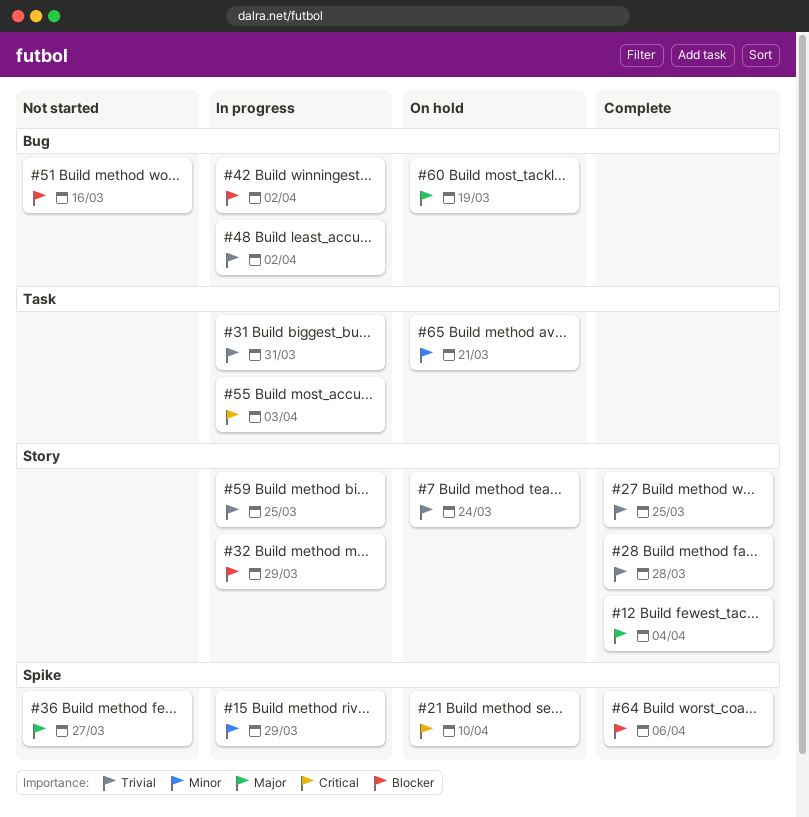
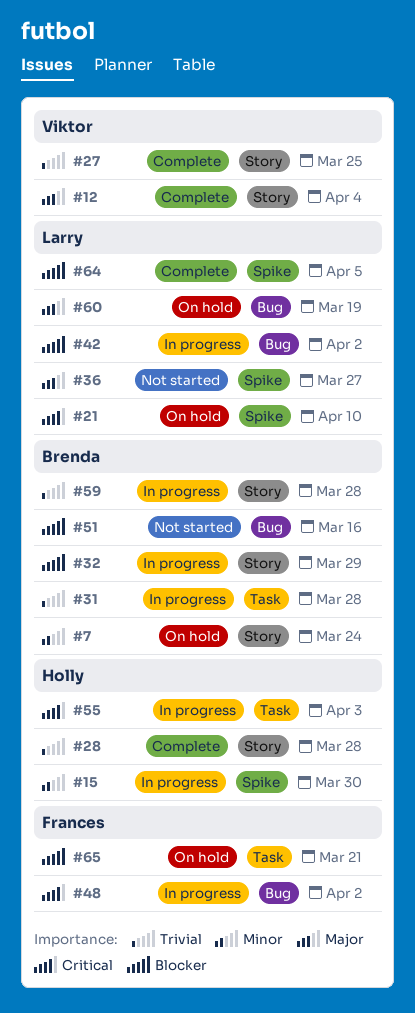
#7, priority: Trivial -> Minor
#15, due: Mar 29 -> Mar 30
#31, due: Mar 31 -> Mar 28
#48, priority: Trivial -> Critical
#59, due: Mar 25 -> Mar 28
#64, due: Apr 6 -> Apr 5
#65, priority: Minor -> Blocker

